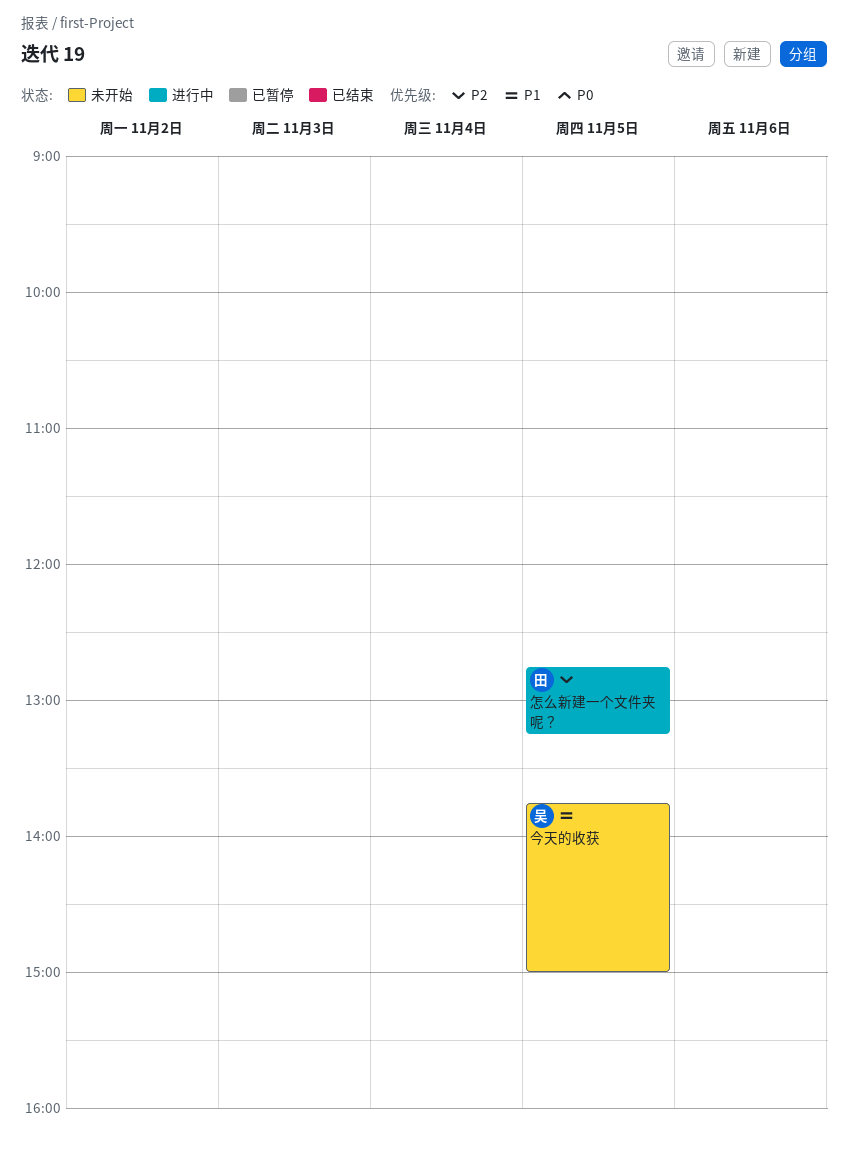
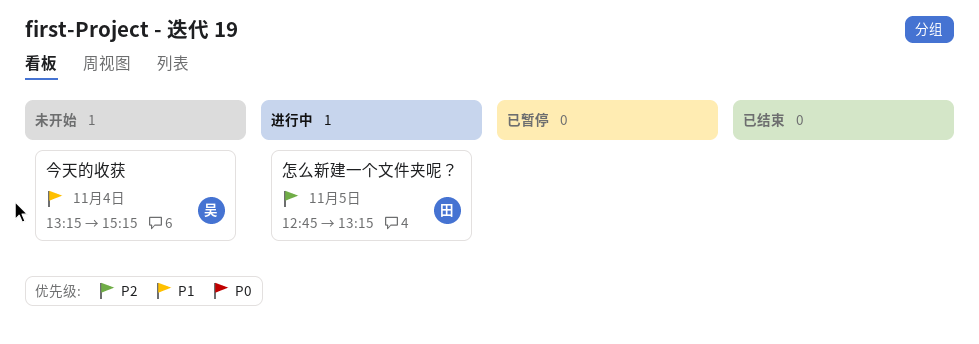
今天的收获, day: Nov 5 -> Nov 4
今天的收获, begins: 13:45 -> 13:15
今天的收获, ends: 15:00 -> 15:15

